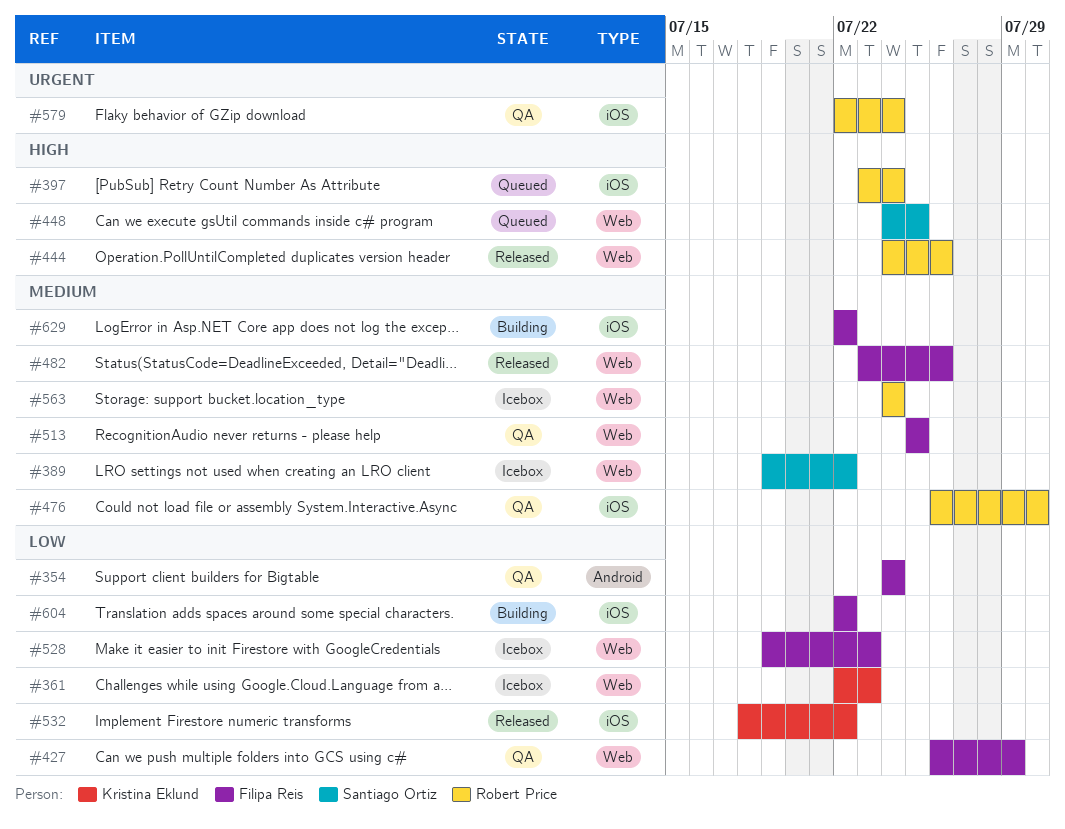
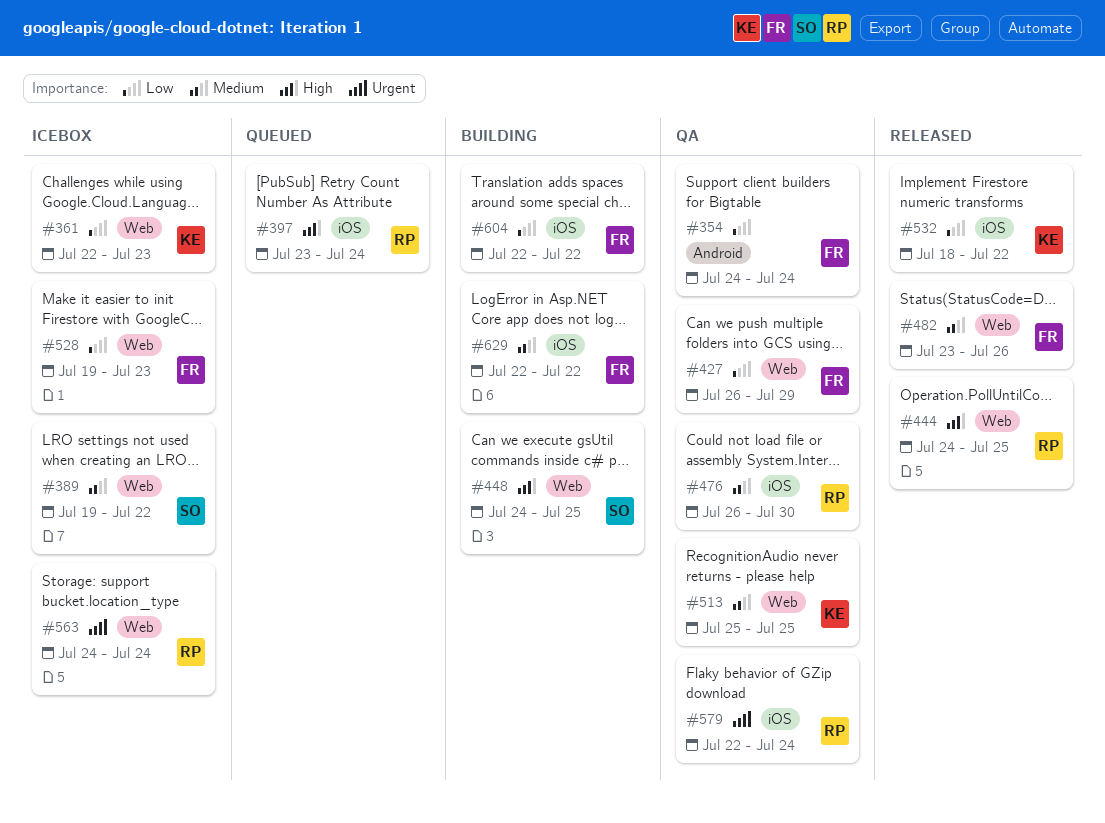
#444, due: Jul 26 -> Jul 25
#448, status: Queued -> Building
#513, owner: Filipa Reis -> Kristina Eklund
#563, priority: Medium -> Urgent

